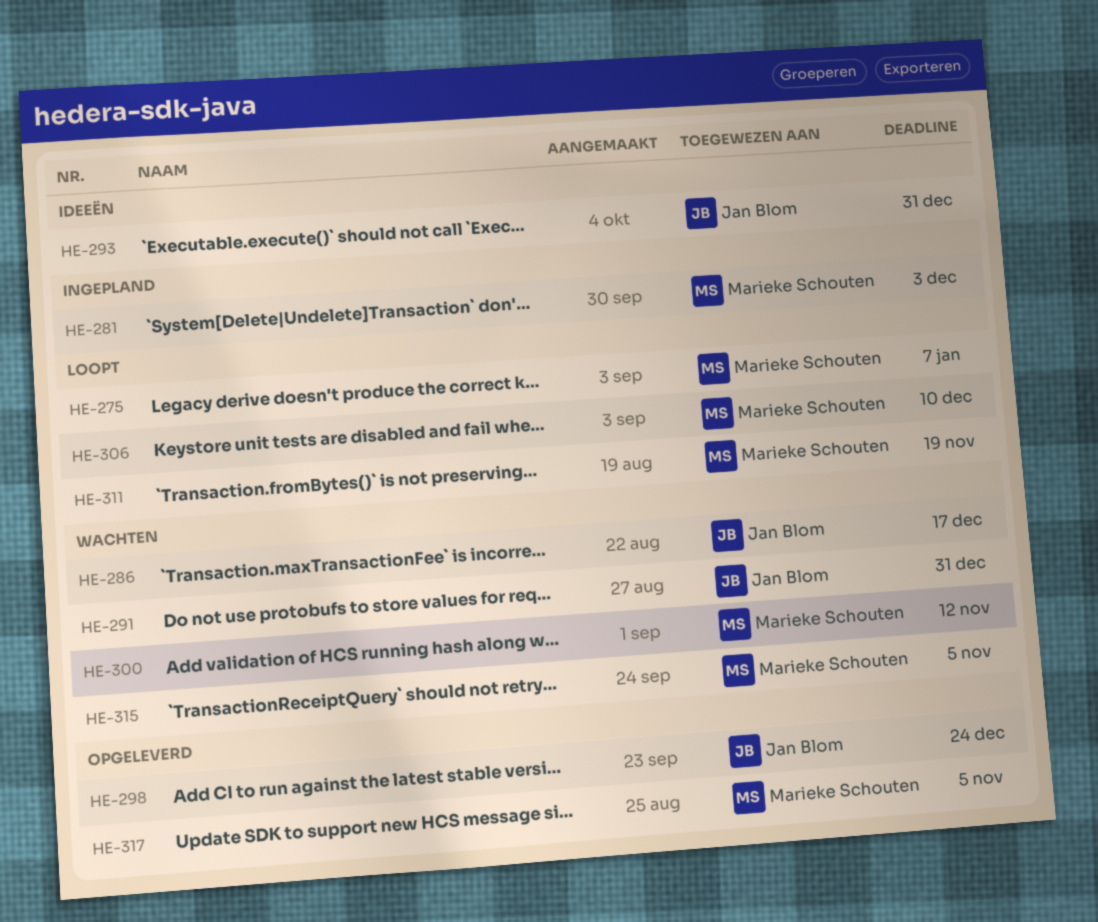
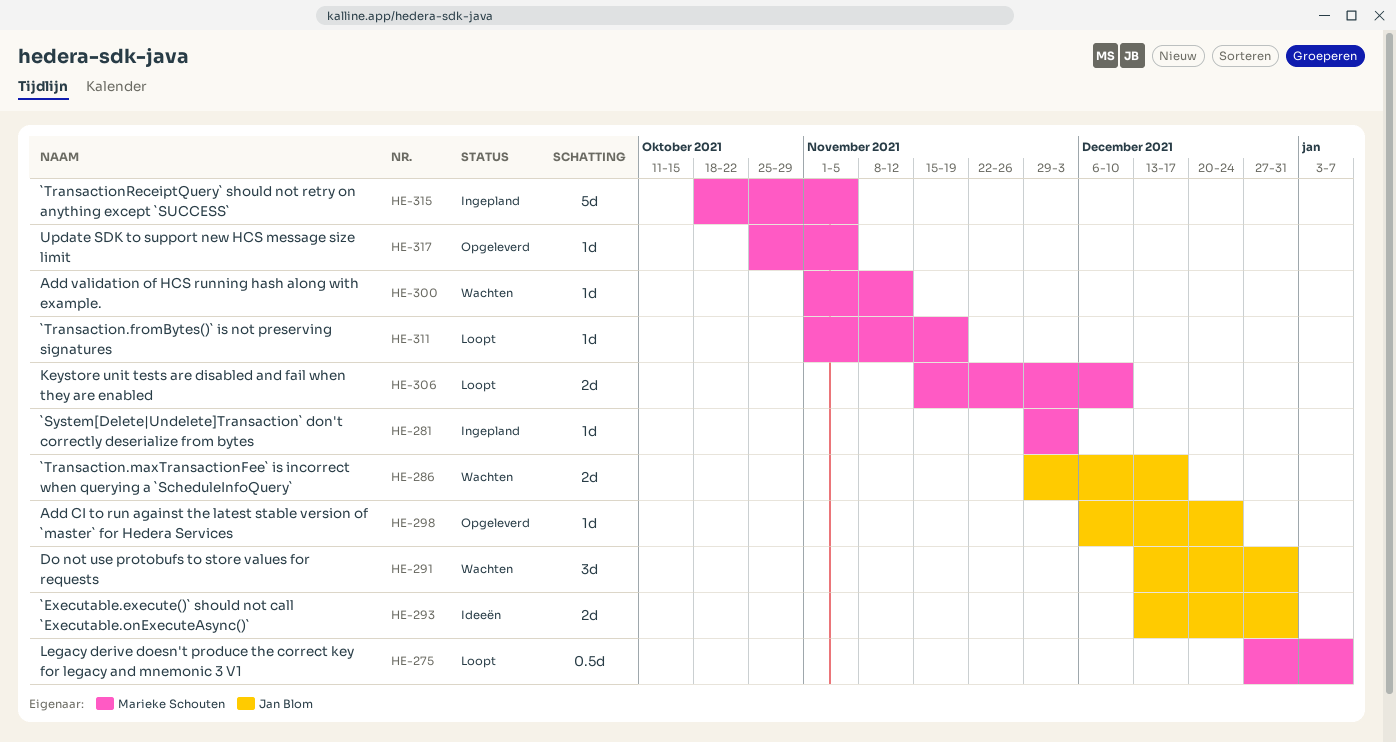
HE-315, status: Wachten -> Ingepland

